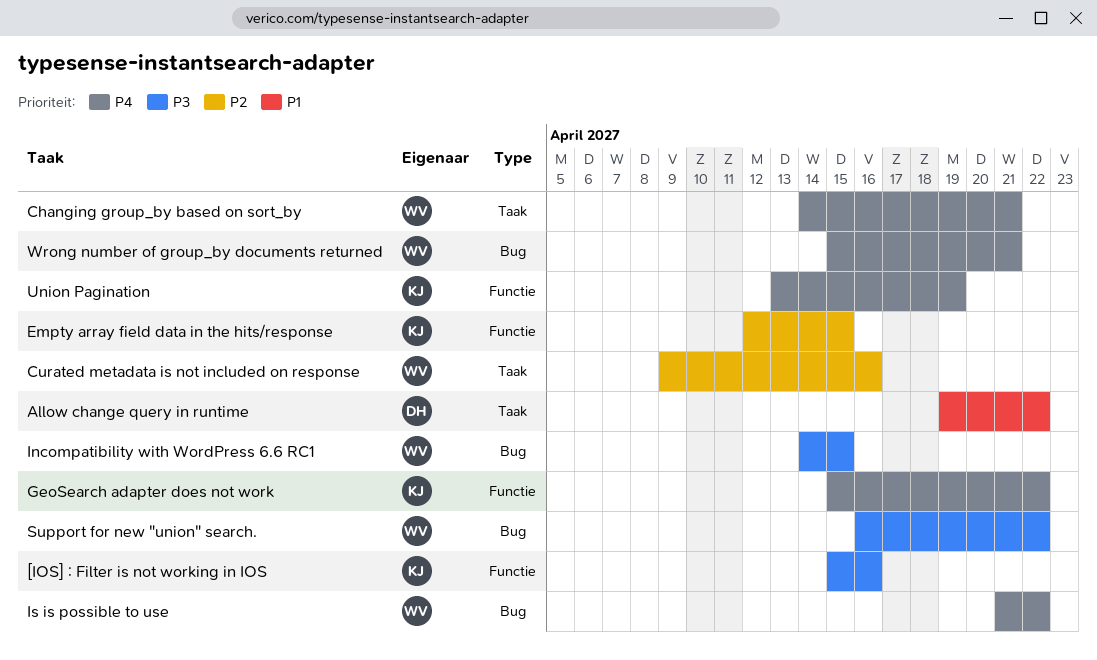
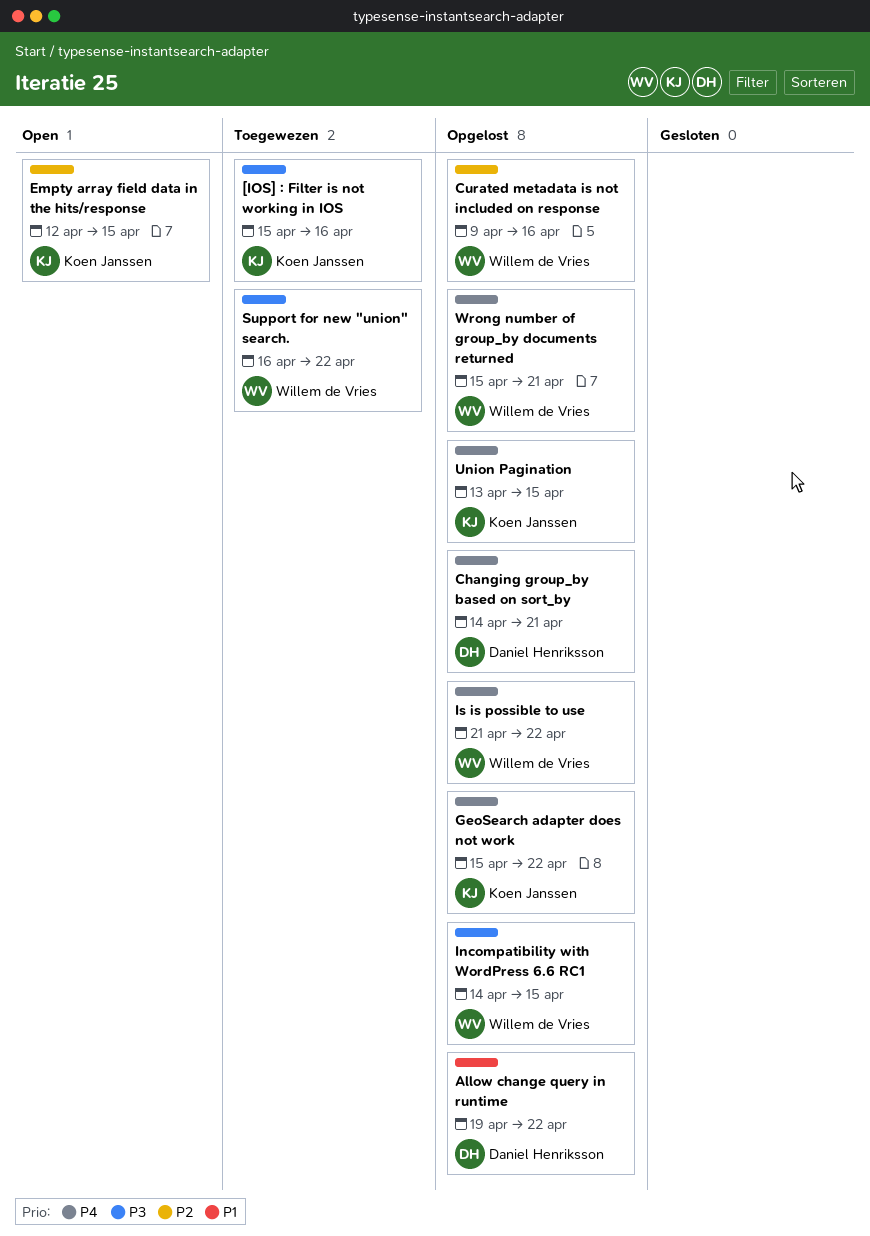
Changing group_by based on sort_by, owner: Willem de Vries -> Daniel Henriksson
Union Pagination, due: Apr 19 -> Apr 15

